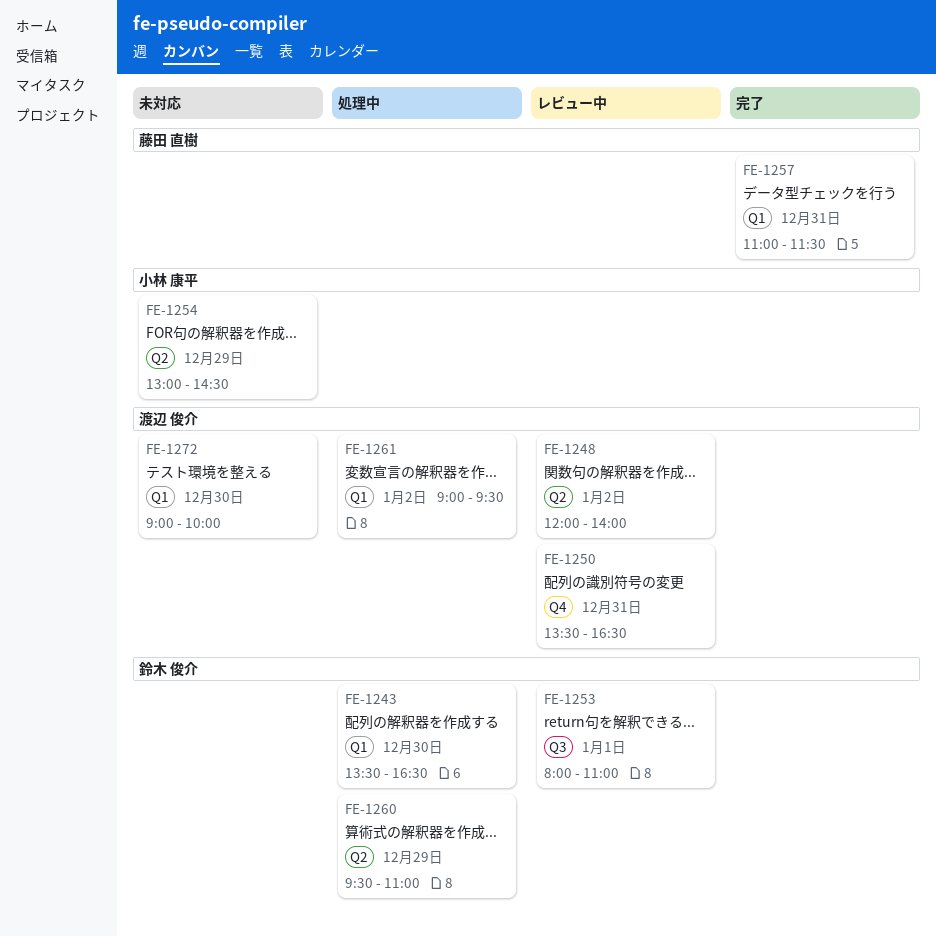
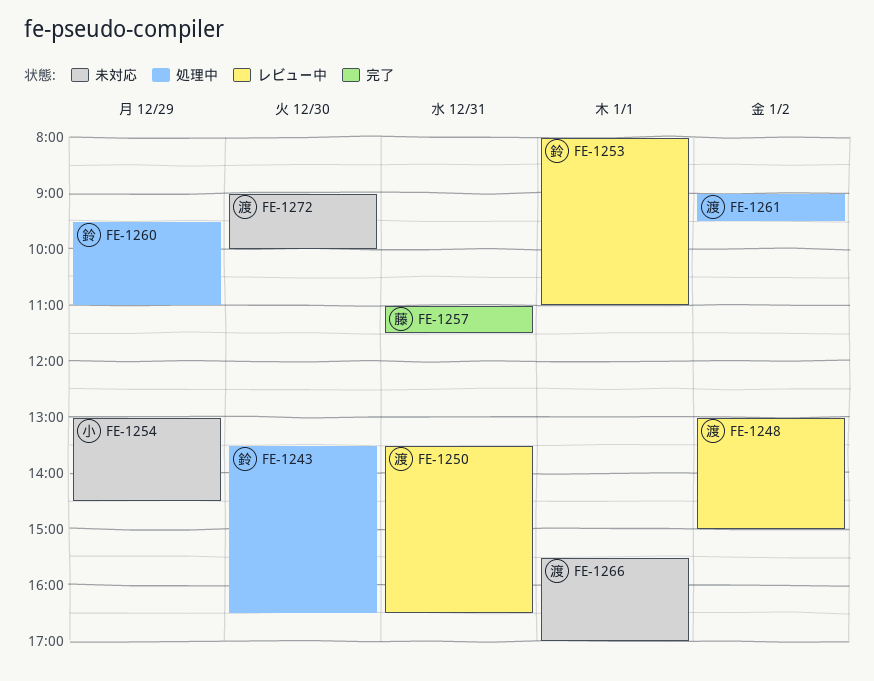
FE-1248, begins: 12:00 -> 13:00
FE-1248, ends: 14:00 -> 15:00
FE-1266: none -> present

